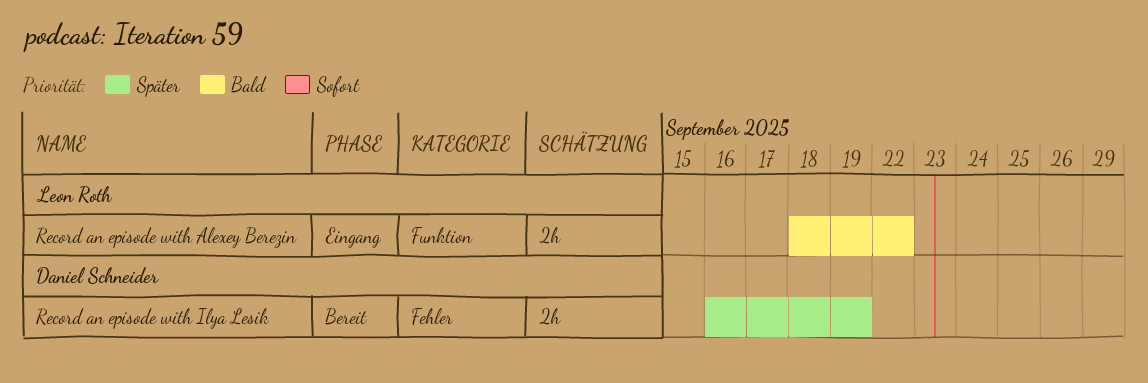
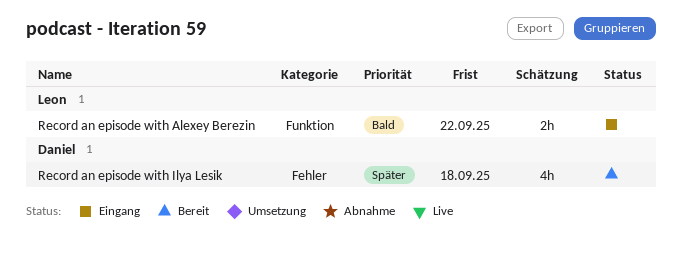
Record an episode with Ilya Lesik, estimate: 2h -> 4h
Record an episode with Ilya Lesik, due: Sep 19 -> Sep 18

